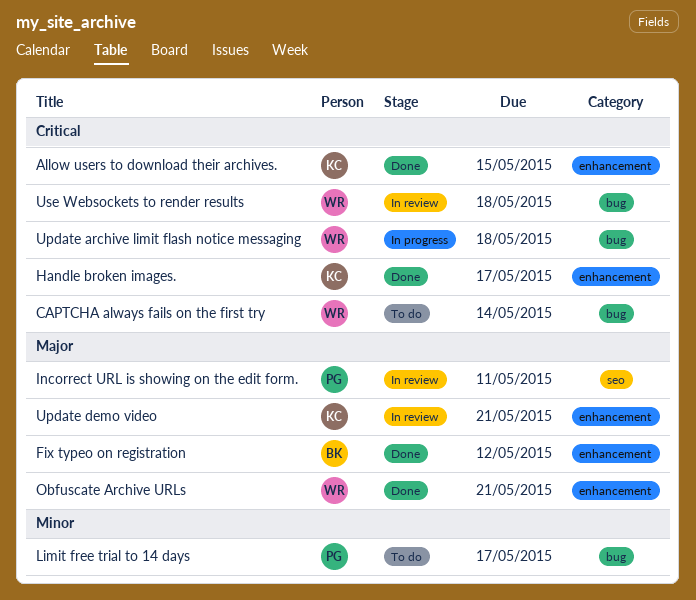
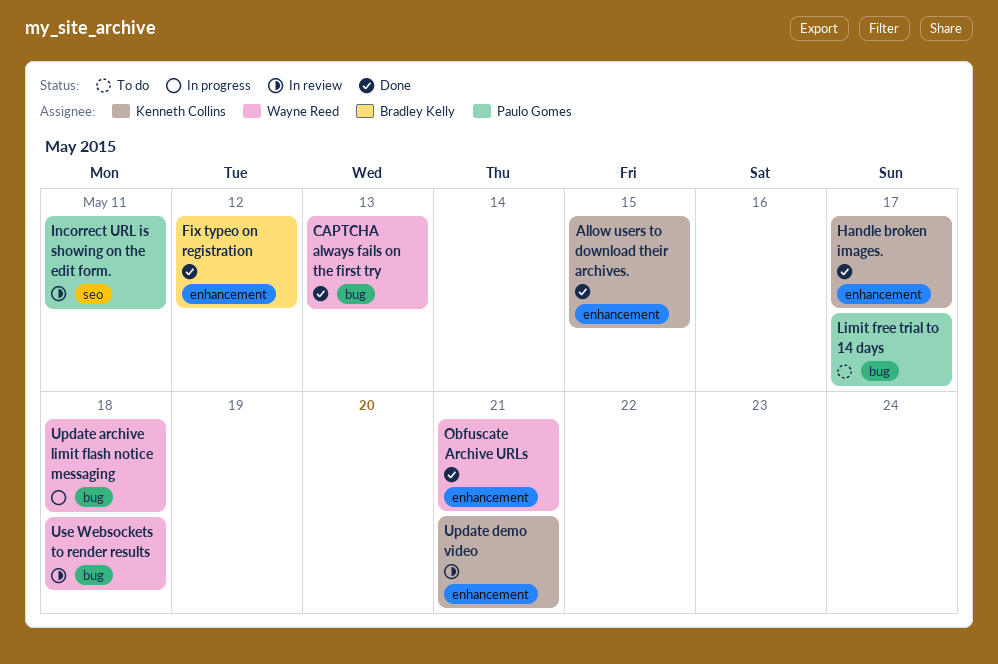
CAPTCHA always fails on the first try, status: To do -> Done
CAPTCHA always fails on the first try, due: May 14 -> May 13

